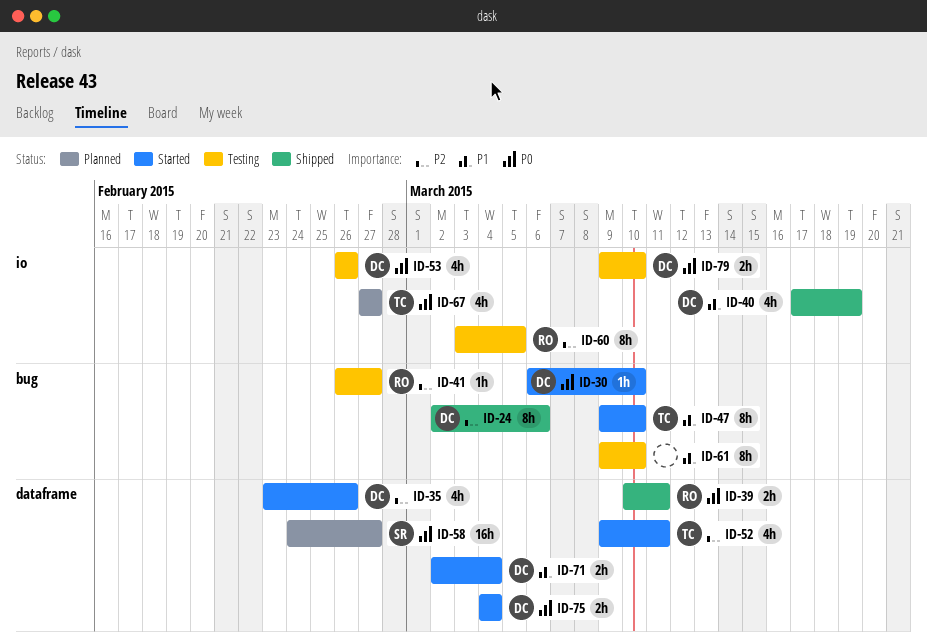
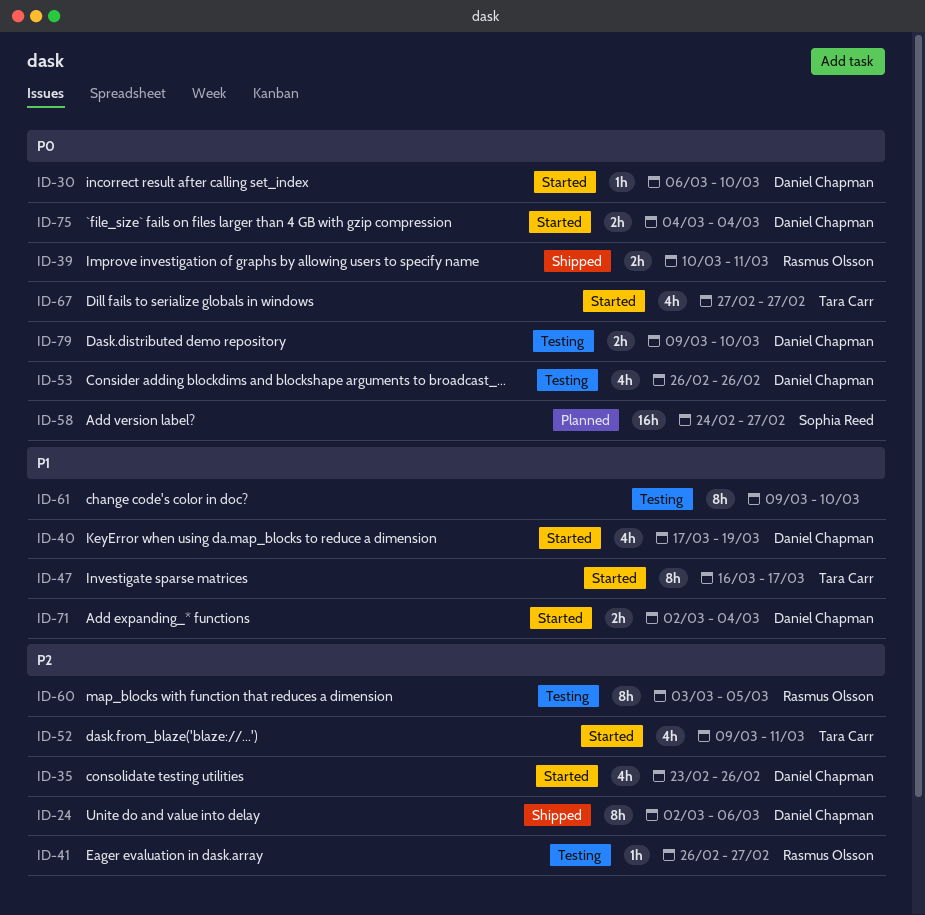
ID-40, status: Shipped -> Started
ID-47, start: Mar 9 -> Mar 16
ID-47, due: Mar 10 -> Mar 17
ID-67, status: Planned -> Started

